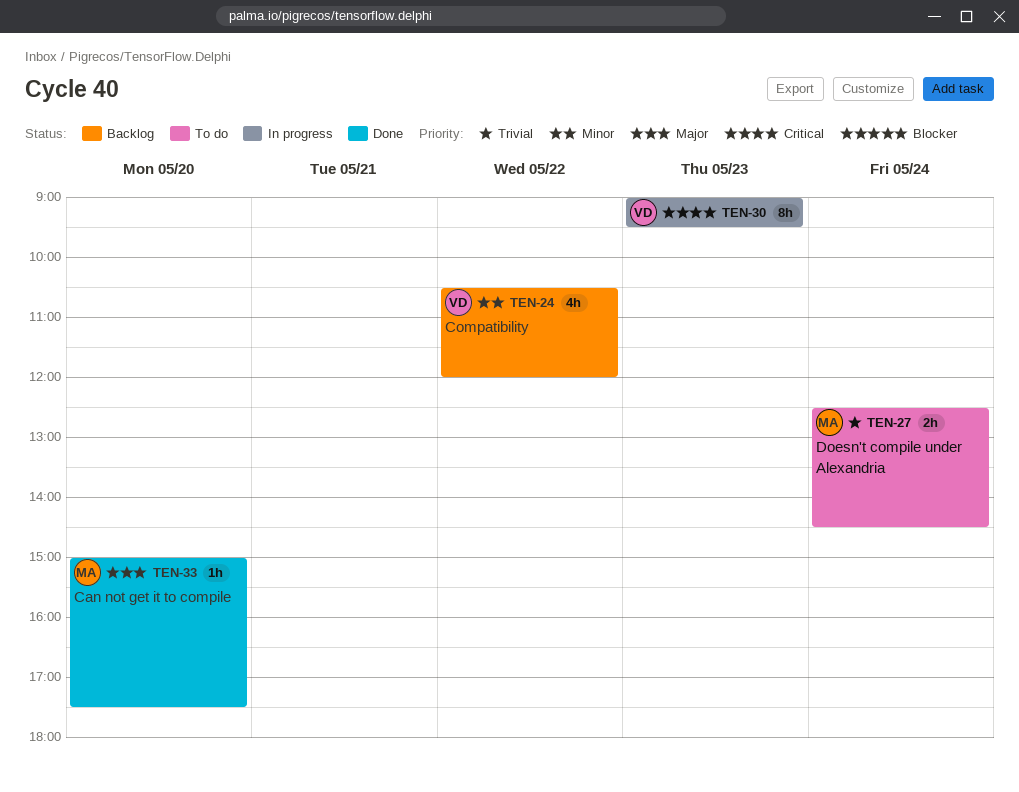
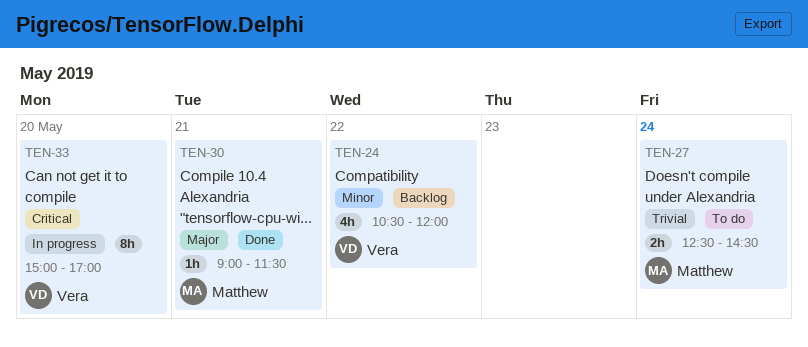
TEN-30, status: In progress -> Done
TEN-30, owner: Vera -> Matthew
TEN-30, priority: Critical -> Major
TEN-30, estimate: 8h -> 1h
TEN-30, day: May 23 -> May 21
TEN-30, ends: 09:30 -> 11:30
TEN-33, status: Done -> In progress
TEN-33, owner: Matthew -> Vera
TEN-33, priority: Major -> Critical
TEN-33, estimate: 1h -> 8h
TEN-33, ends: 17:30 -> 17:00

